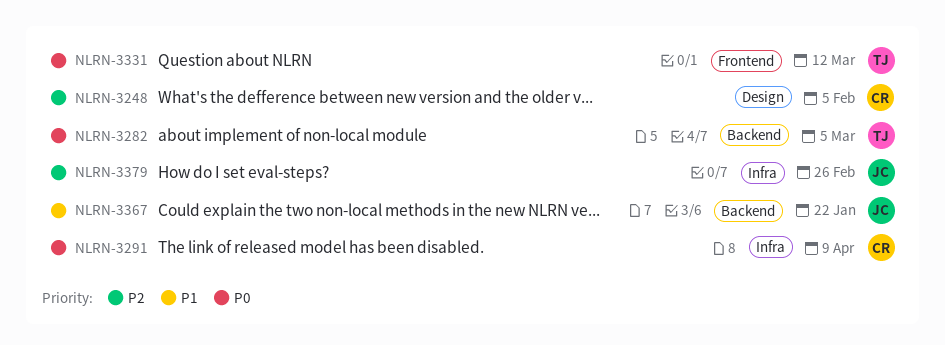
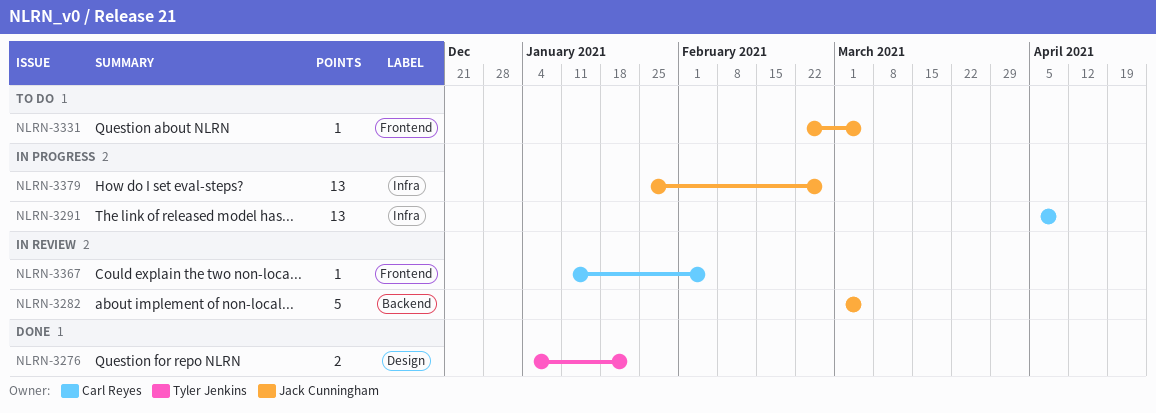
NLRN-3248: present -> none
NLRN-3276: none -> present
NLRN-3282, owner: Tyler Jenkins -> Jack Cunningham
NLRN-3331, owner: Tyler Jenkins -> Jack Cunningham
NLRN-3331, due: Mar 12 -> Mar 5
NLRN-3367, owner: Jack Cunningham -> Carl Reyes
NLRN-3367, label: Backend -> Frontend
NLRN-3367, due: Jan 22 -> Feb 5

